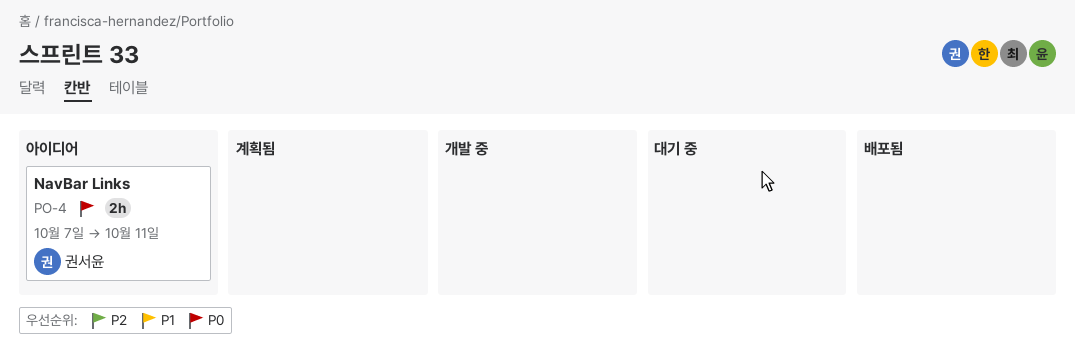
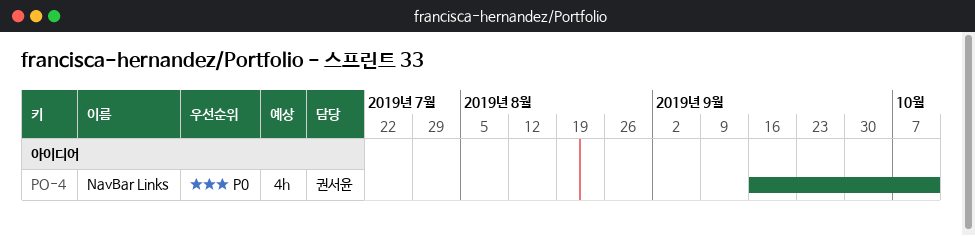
PO-4, estimate: 2h -> 4h
PO-4, start: Oct 7 -> Sep 16

